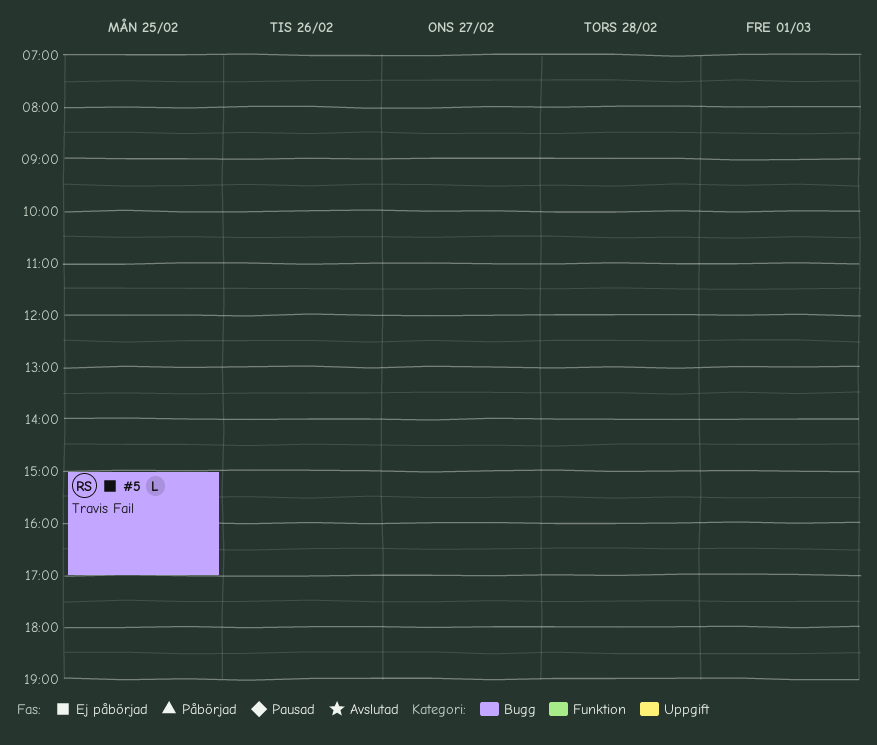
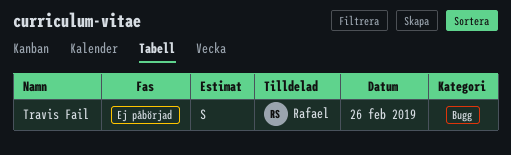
Travis Fail, estimate: L -> S
Travis Fail, day: Feb 25 -> Feb 26

